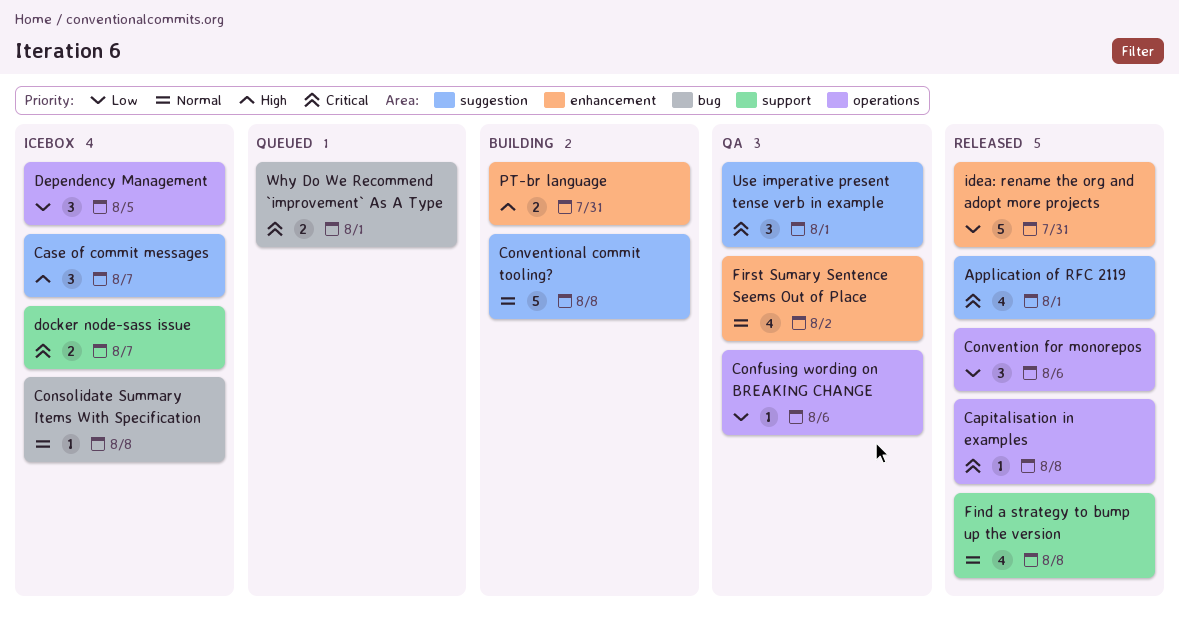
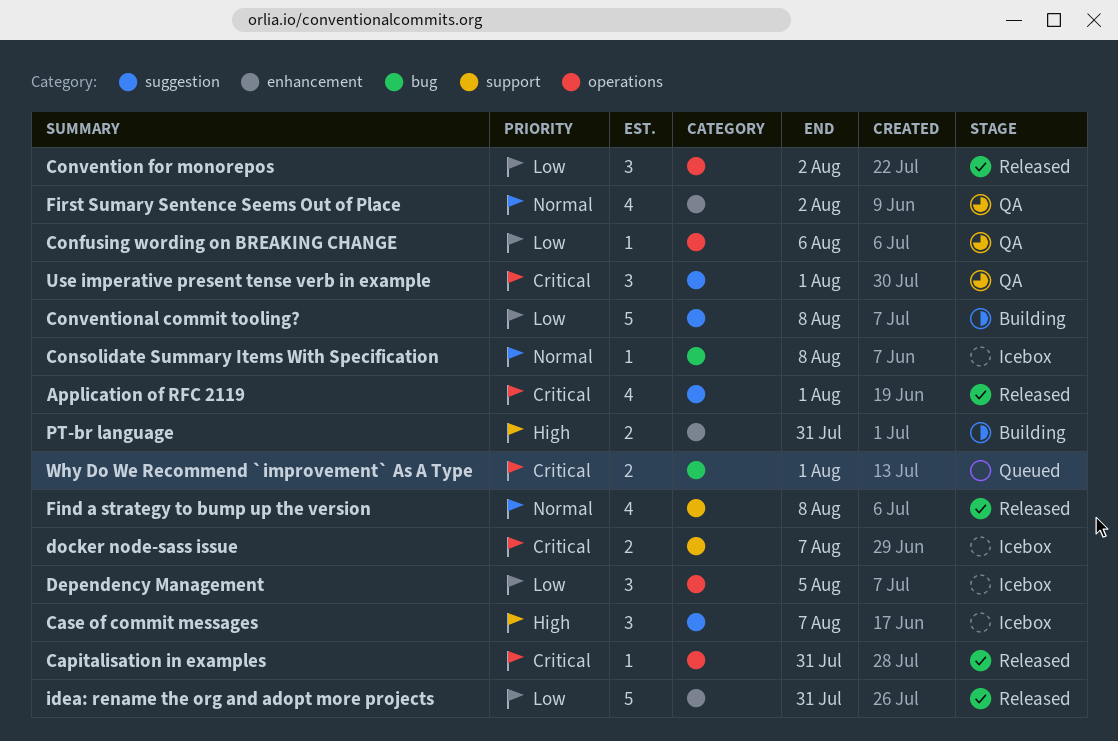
Capitalisation in examples, due: Aug 8 -> Jul 31
Convention for monorepos, due: Aug 6 -> Aug 2
Conventional commit tooling?, priority: Normal -> Low

